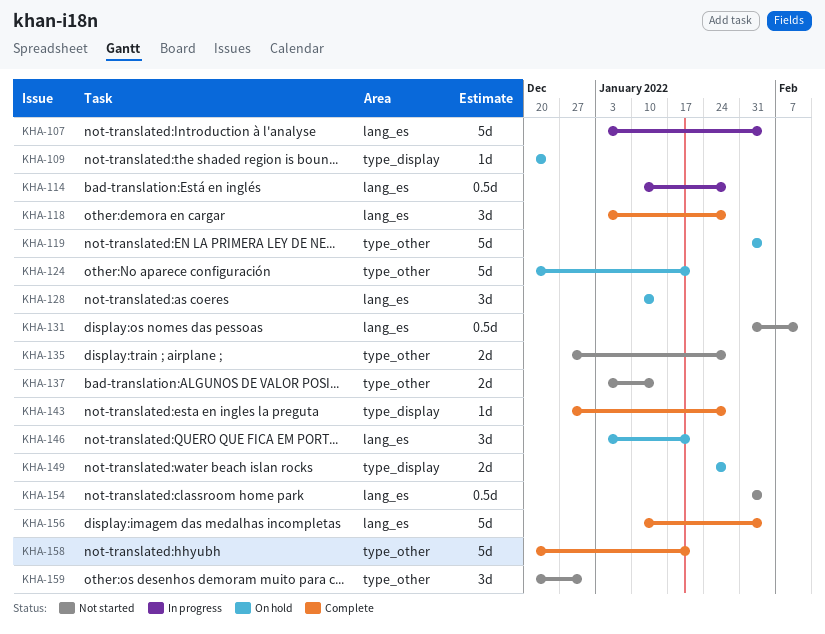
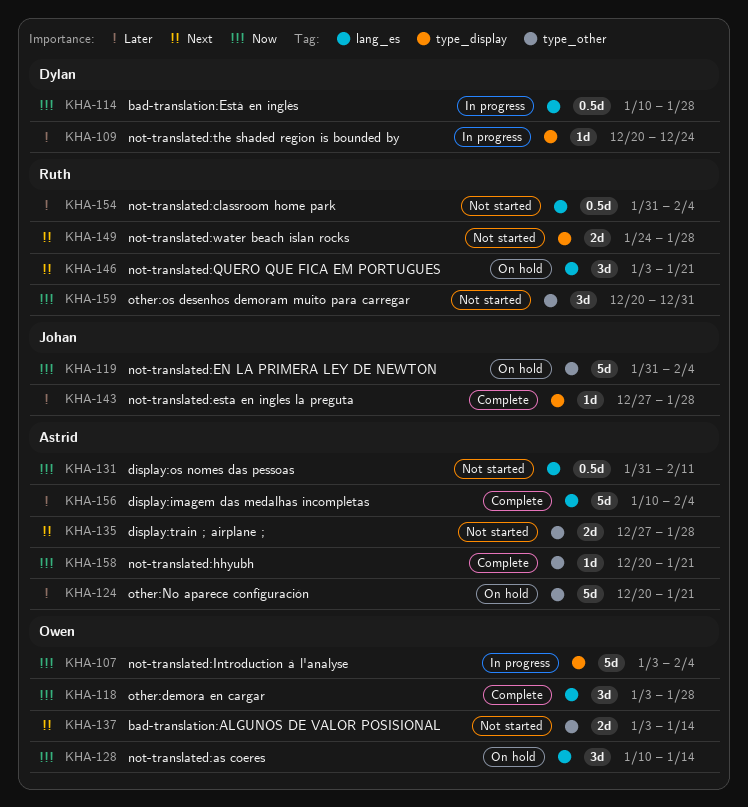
KHA-107, label: lang_es -> type_display
KHA-109, status: On hold -> In progress
KHA-149, status: On hold -> Not started
KHA-158, estimate: 5d -> 1d

